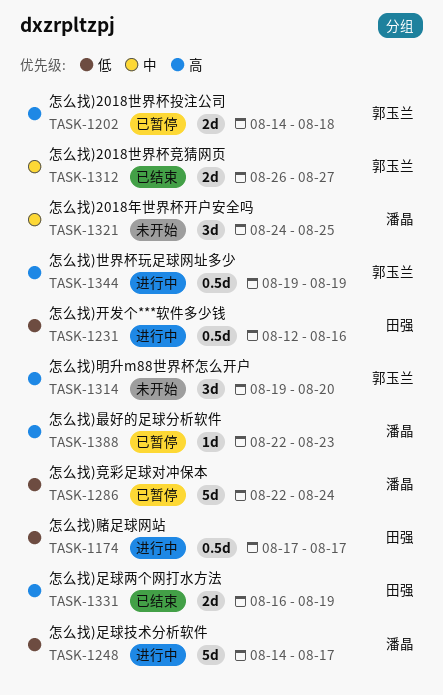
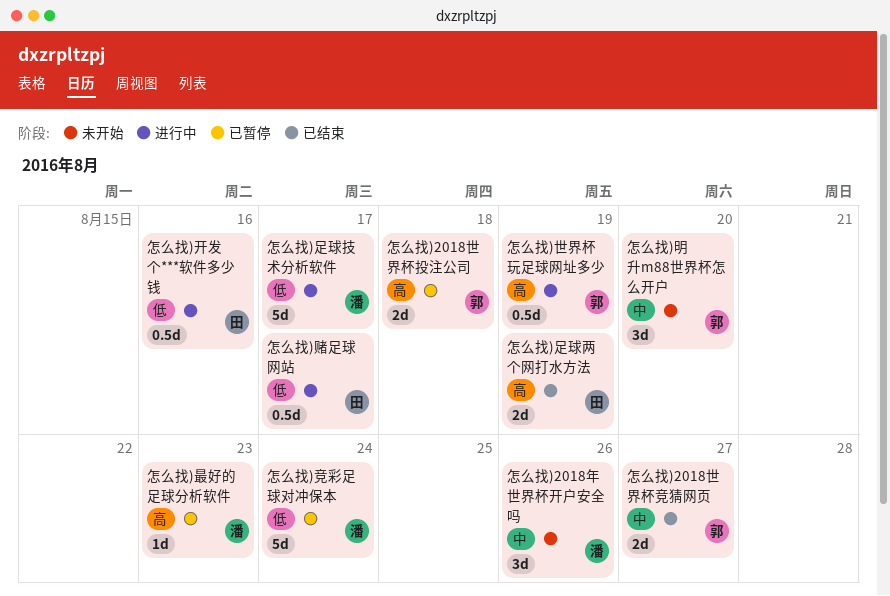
怎么找)2018年世界杯开户安全吗, due: Aug 25 -> Aug 26
怎么找)明升m88世界杯怎么开户, priority: 高 -> 中

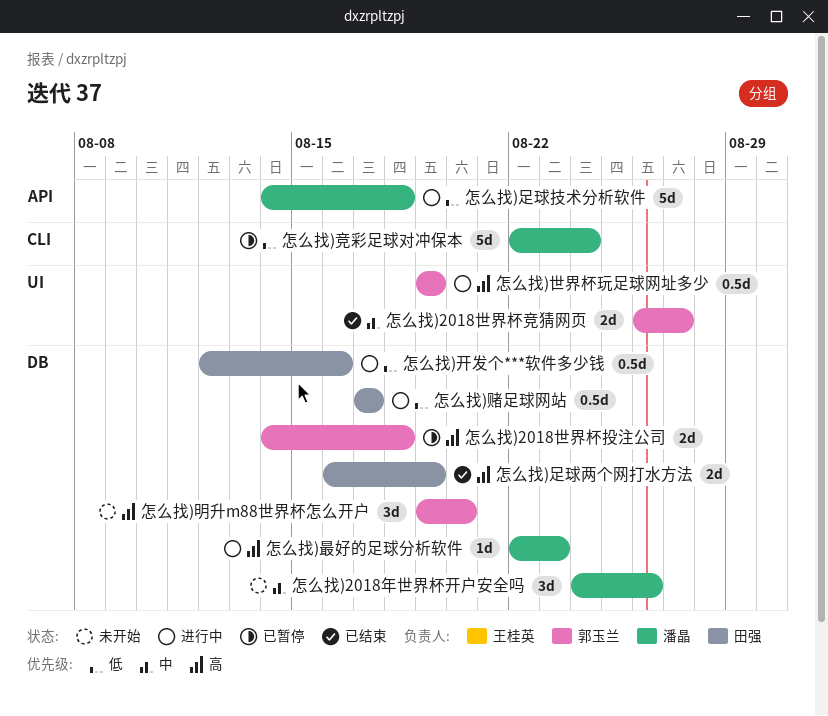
怎么找)明升m88世界杯怎么开户, priority: 中 -> 高
怎么找)最好的足球分析软件, status: 已暂停 -> 进行中
怎么找)足球技术分析软件, due: Aug 17 -> Aug 18

